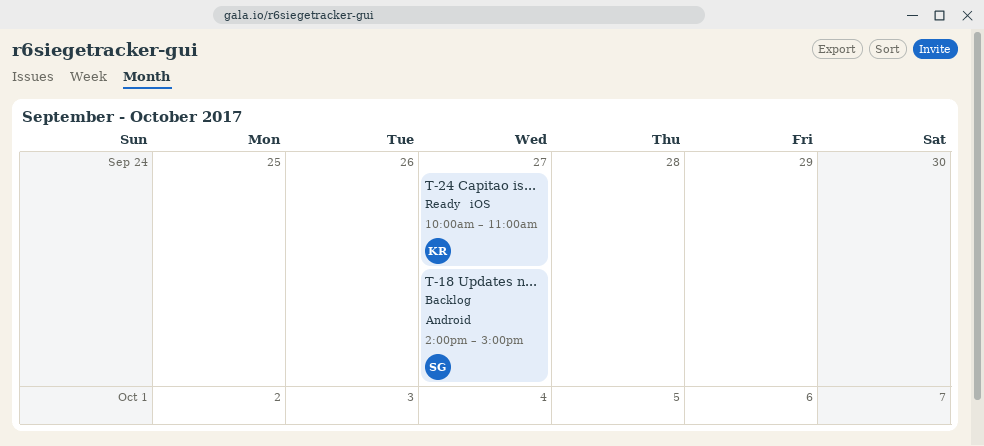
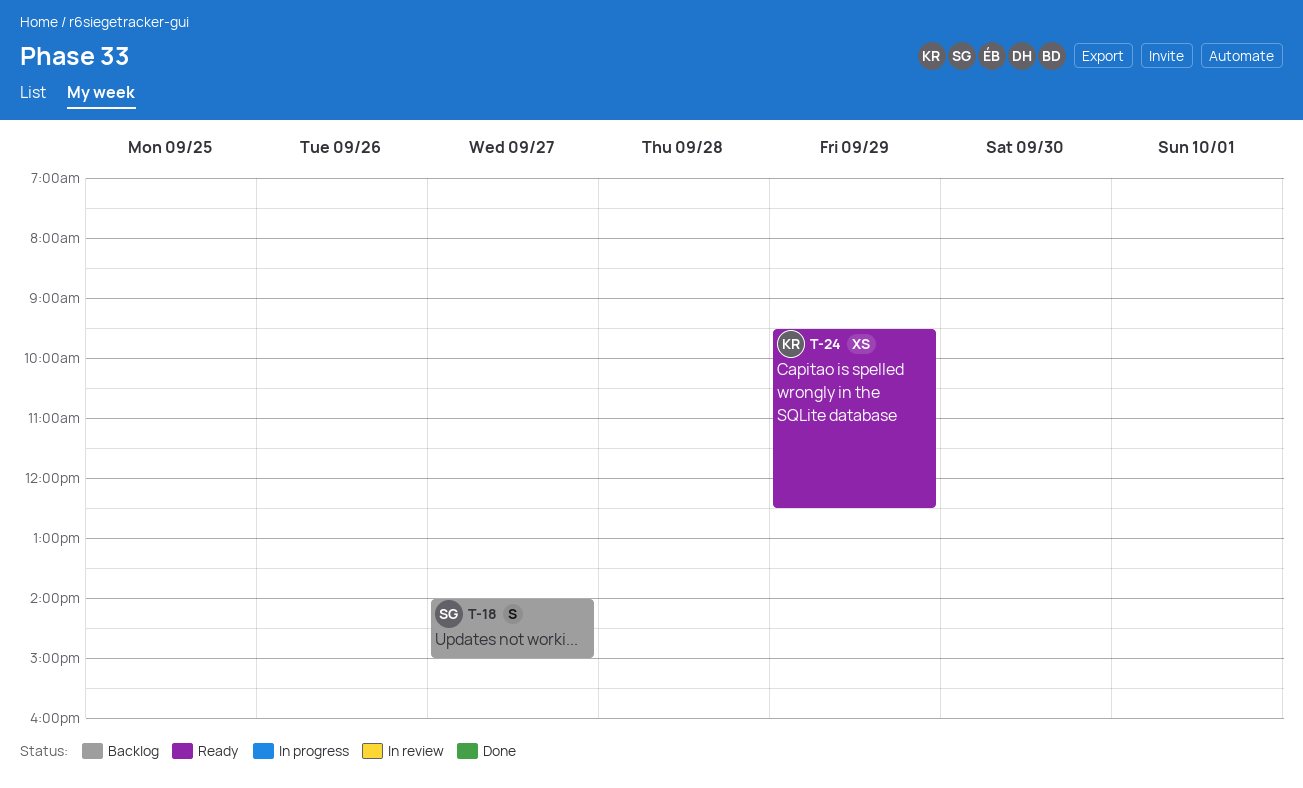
T-24, day: Sep 27 -> Sep 29
T-24, begins: 10:00 -> 09:30
T-24, ends: 11:00 -> 12:30

